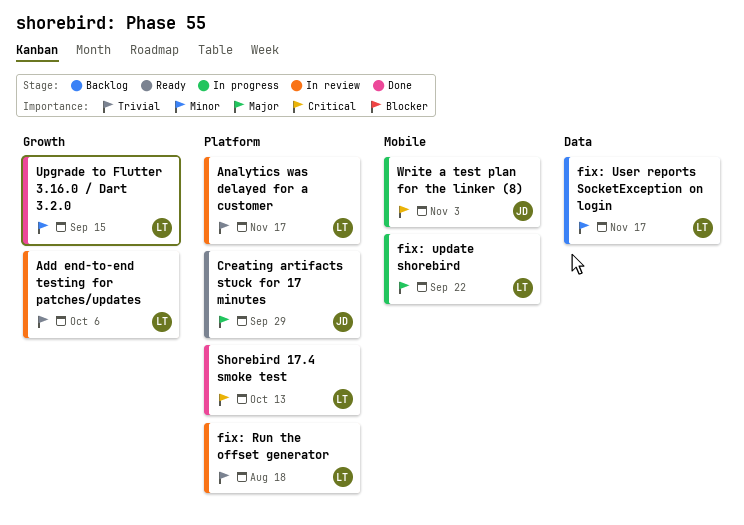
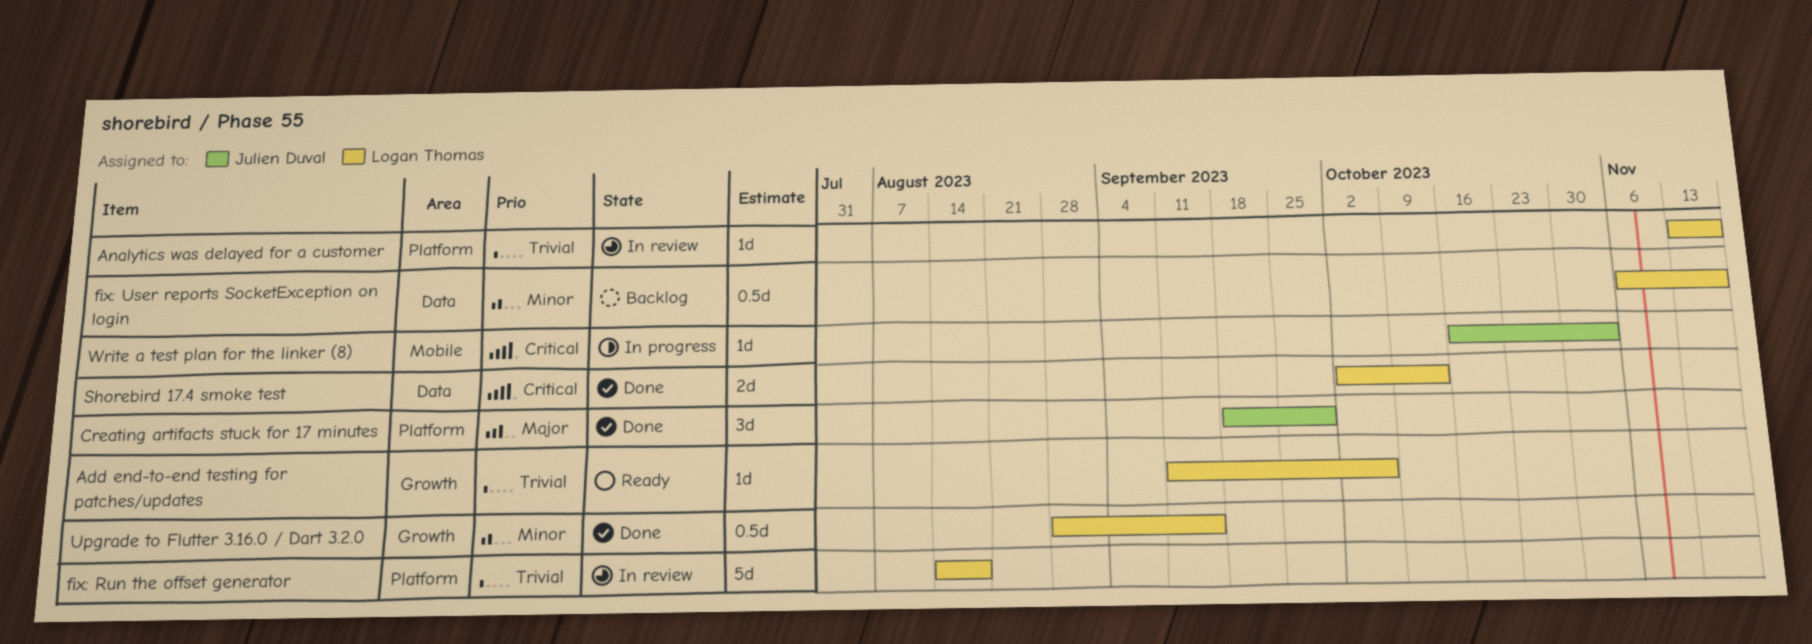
Add end-to-end testing for patches/updates, status: In review -> Ready
Creating artifacts stuck for 17 minutes, status: Ready -> Done
fix: update shorebird: present -> none
Shorebird 17.4 smoke test, label: Platform -> Data

